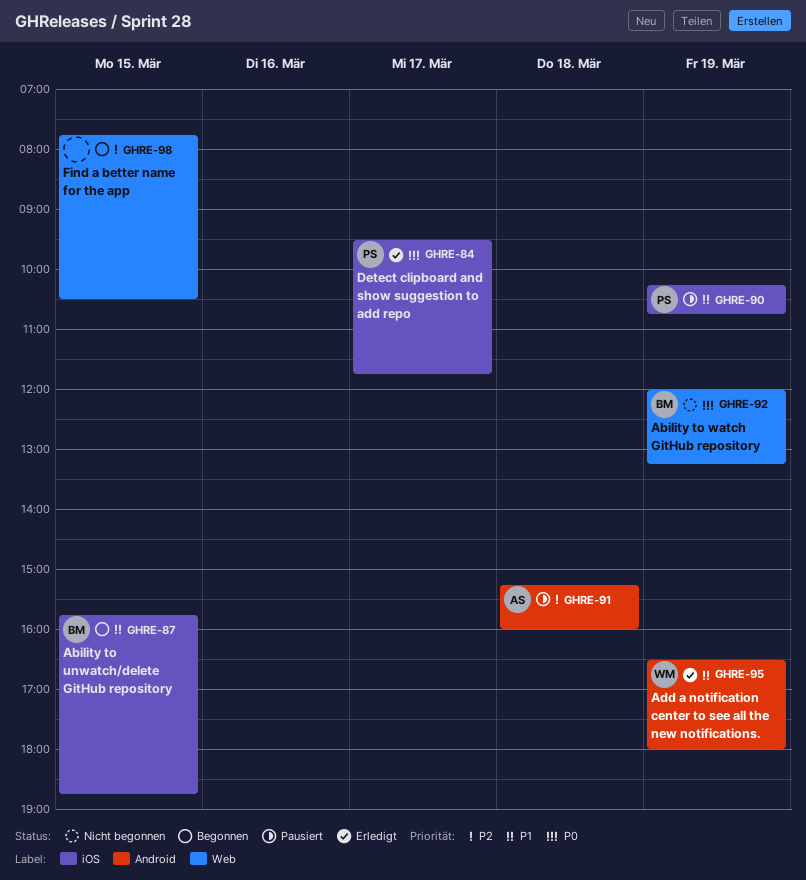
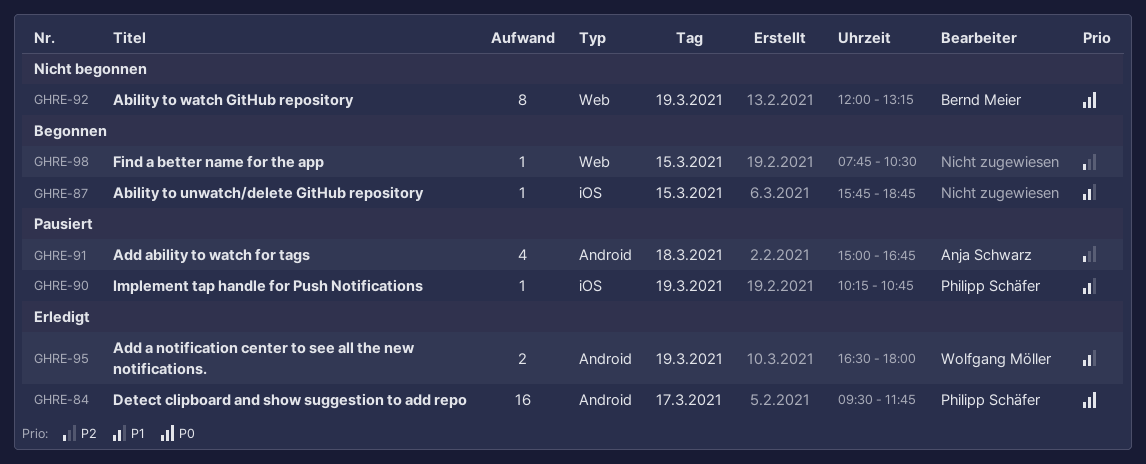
GHRE-84, label: iOS -> Android
GHRE-87, owner: Bernd Meier -> none
GHRE-91, begins: 15:15 -> 15:00
GHRE-91, ends: 16:00 -> 16:45

